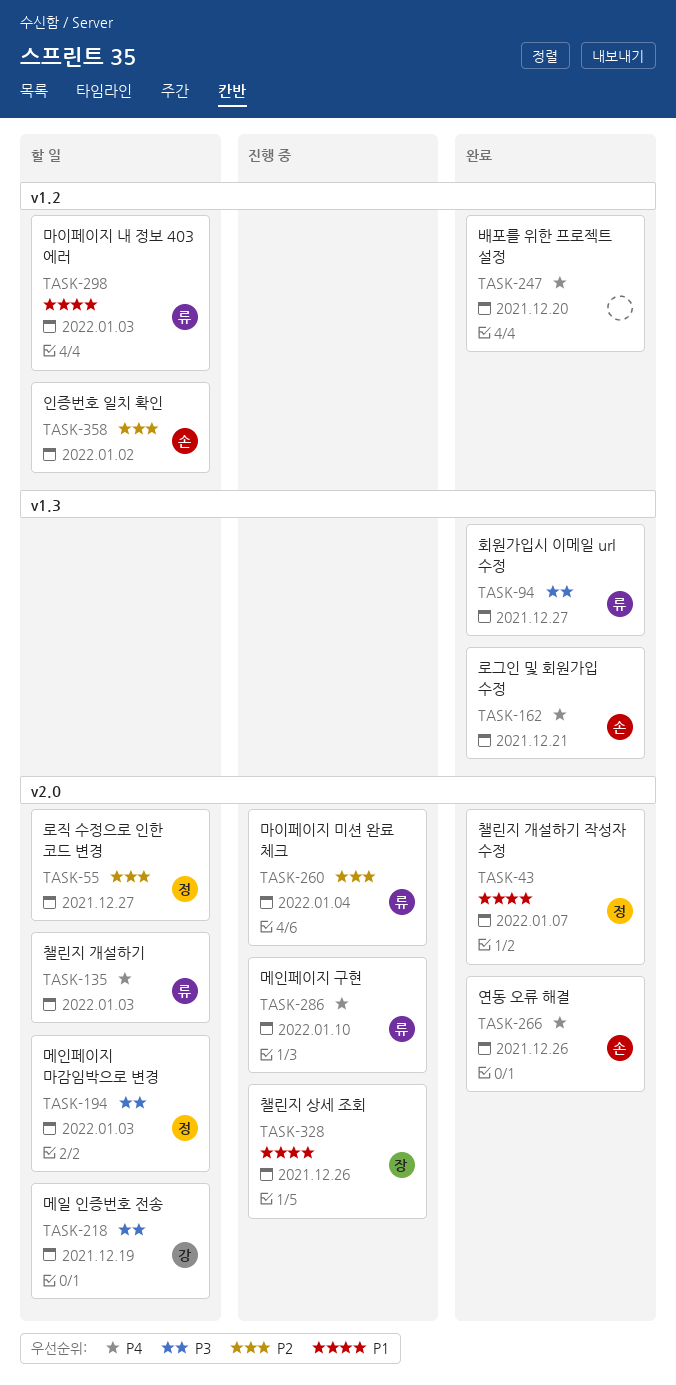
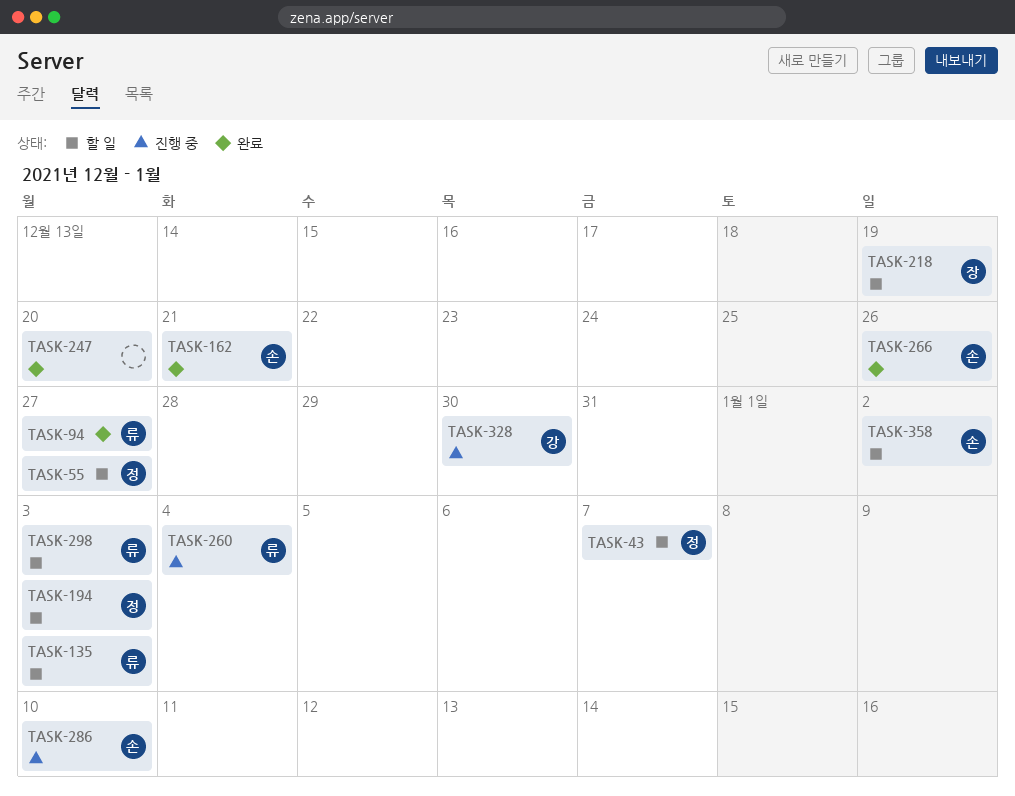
TASK-43, status: 완료 -> 할 일
TASK-218, owner: 강 -> 장
TASK-286, owner: 류 -> 손
TASK-328, owner: 장 -> 강
TASK-328, due: Dec 26 -> Dec 30

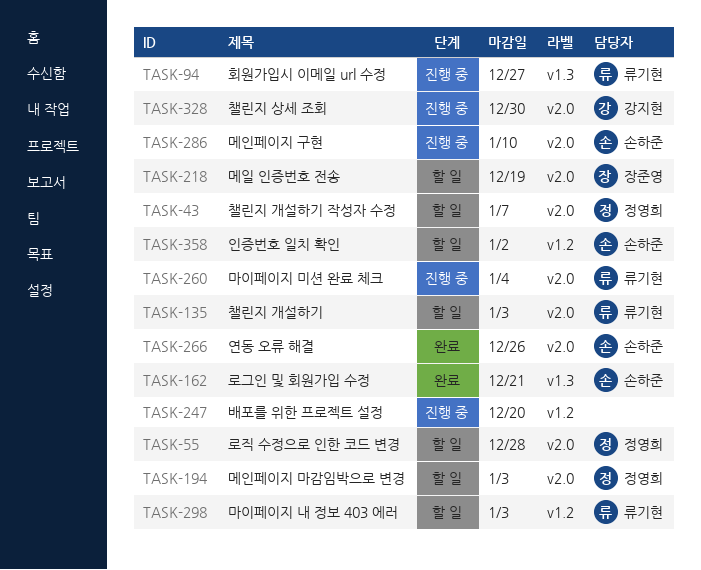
TASK-55, due: Dec 27 -> Dec 28
TASK-94, status: 완료 -> 진행 중
TASK-247, status: 완료 -> 진행 중

